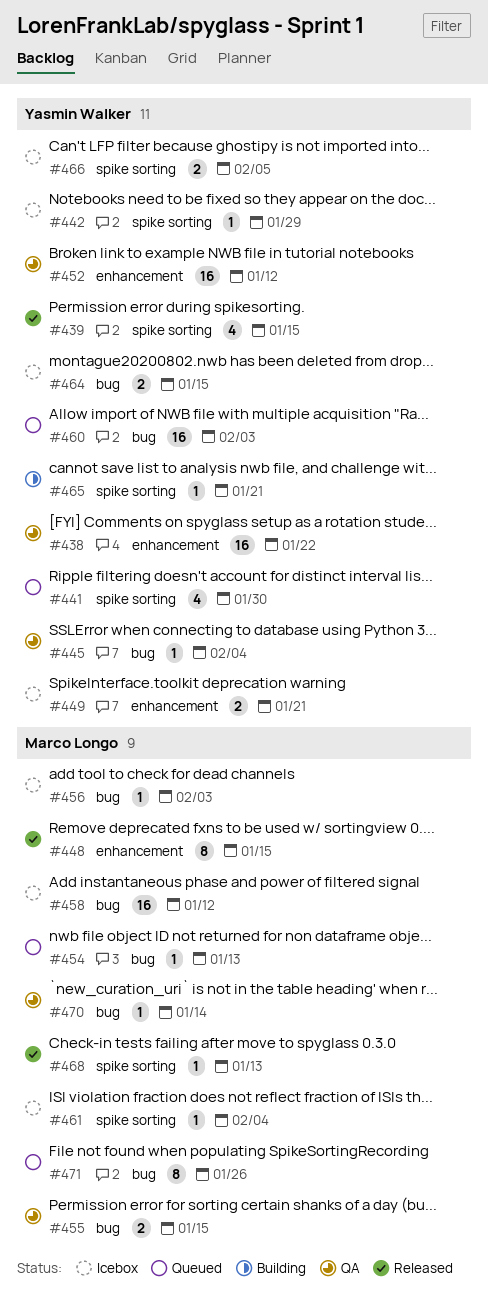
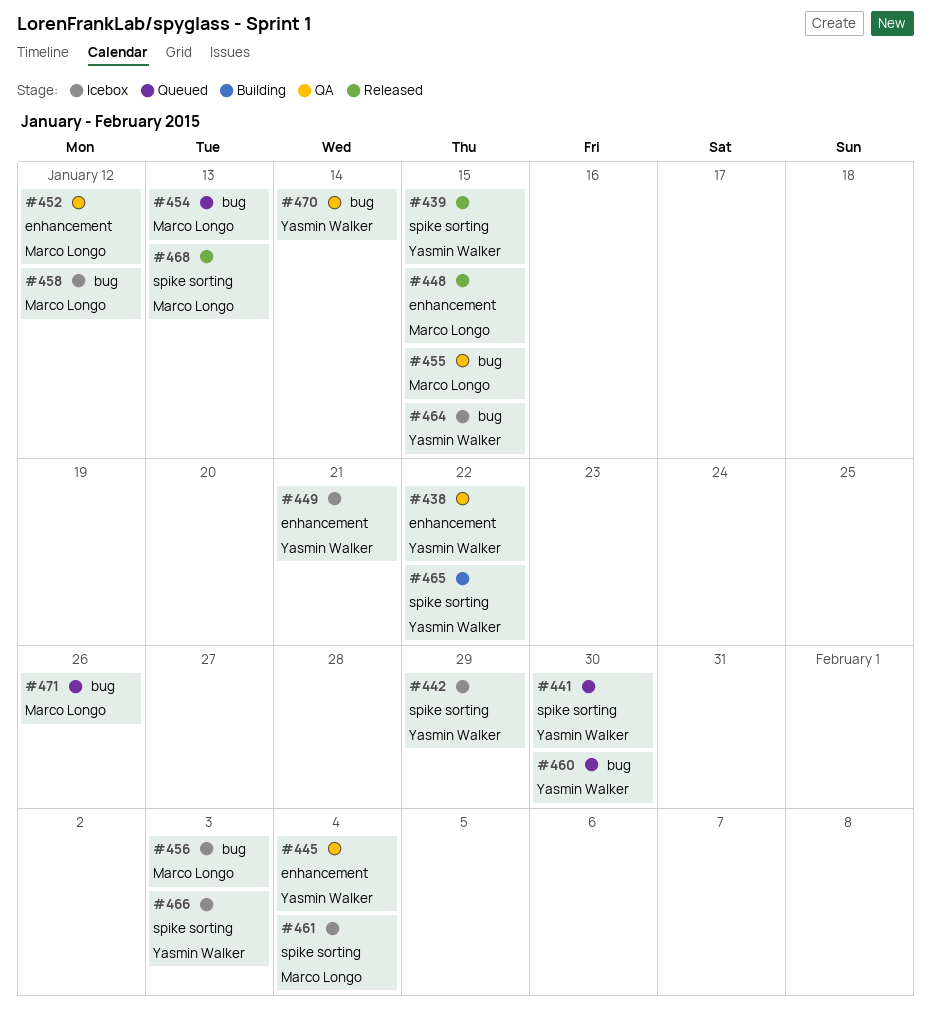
#445, label: bug -> enhancement
#452, owner: Yasmin Walker -> Marco Longo
#460, due: Feb 3 -> Jan 30
#465, due: Jan 21 -> Jan 22
#466, due: Feb 5 -> Feb 3
#470, owner: Marco Longo -> Yasmin Walker

